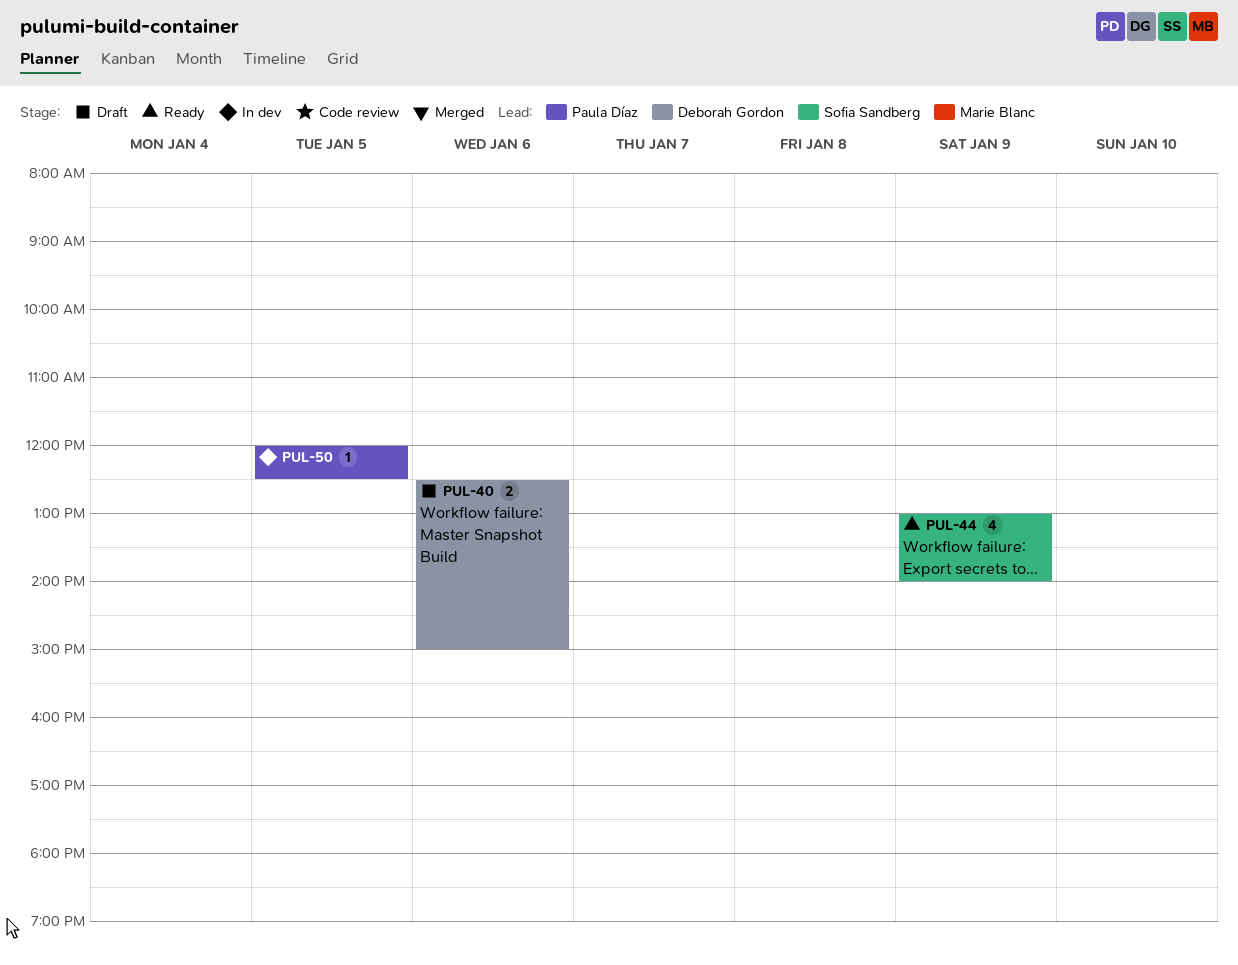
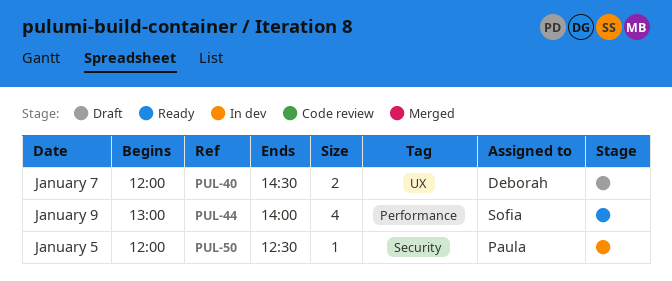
PUL-40, day: Jan 6 -> Jan 7
PUL-40, begins: 12:30 -> 12:00
PUL-40, ends: 15:00 -> 14:30

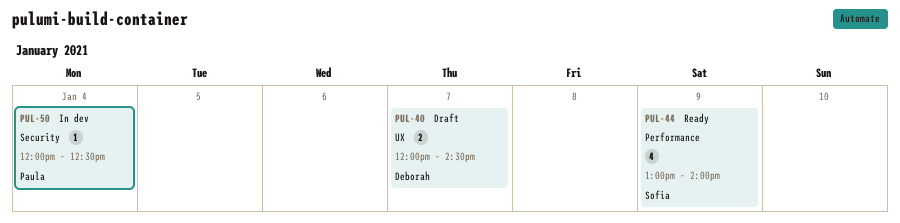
PUL-50, day: Jan 5 -> Jan 4

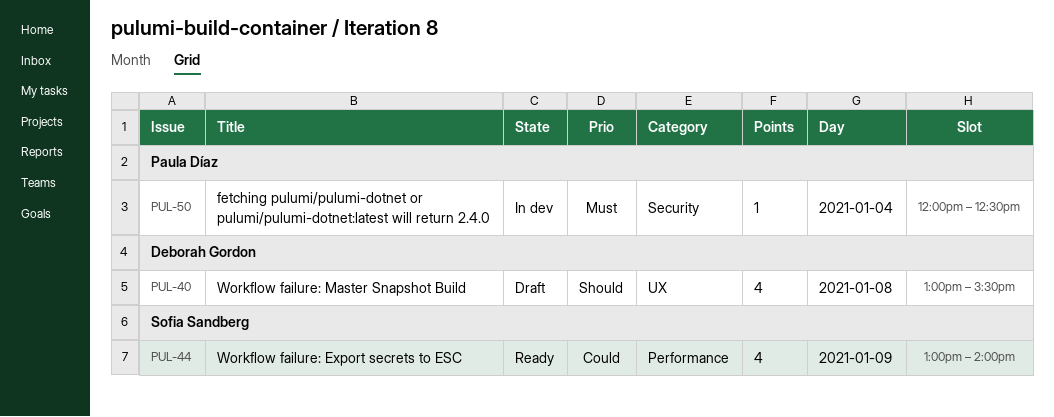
PUL-40, estimate: 2 -> 4
PUL-40, day: Jan 7 -> Jan 8
PUL-40, begins: 12:00 -> 13:00
PUL-40, ends: 14:30 -> 15:30

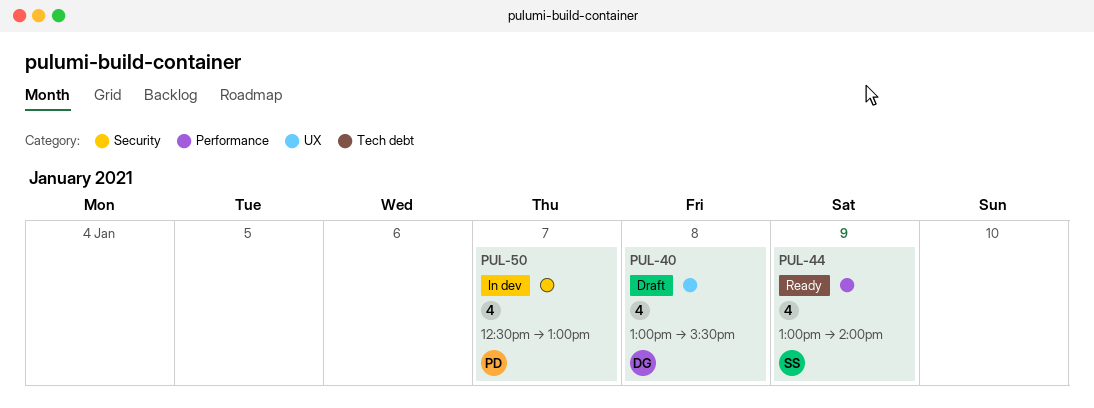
PUL-50, estimate: 1 -> 4
PUL-50, day: Jan 4 -> Jan 7
PUL-50, begins: 12:00 -> 12:30
PUL-50, ends: 12:30 -> 13:00

